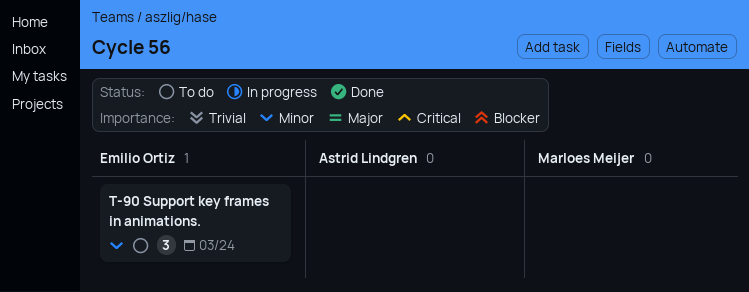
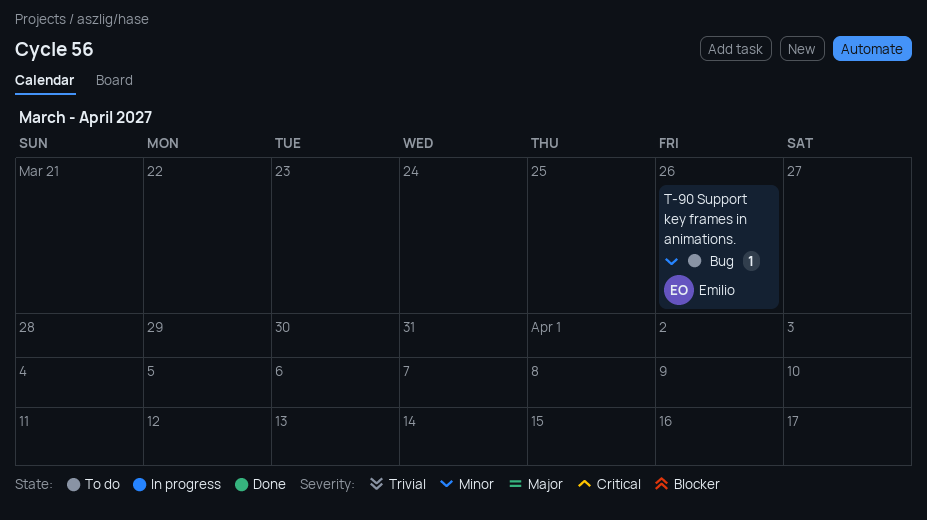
T-90, estimate: 3 -> 1
T-90, due: Mar 24 -> Mar 26

